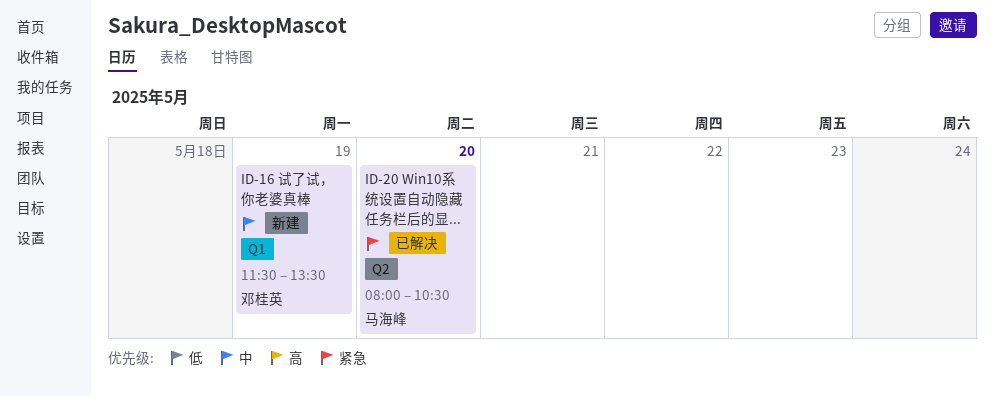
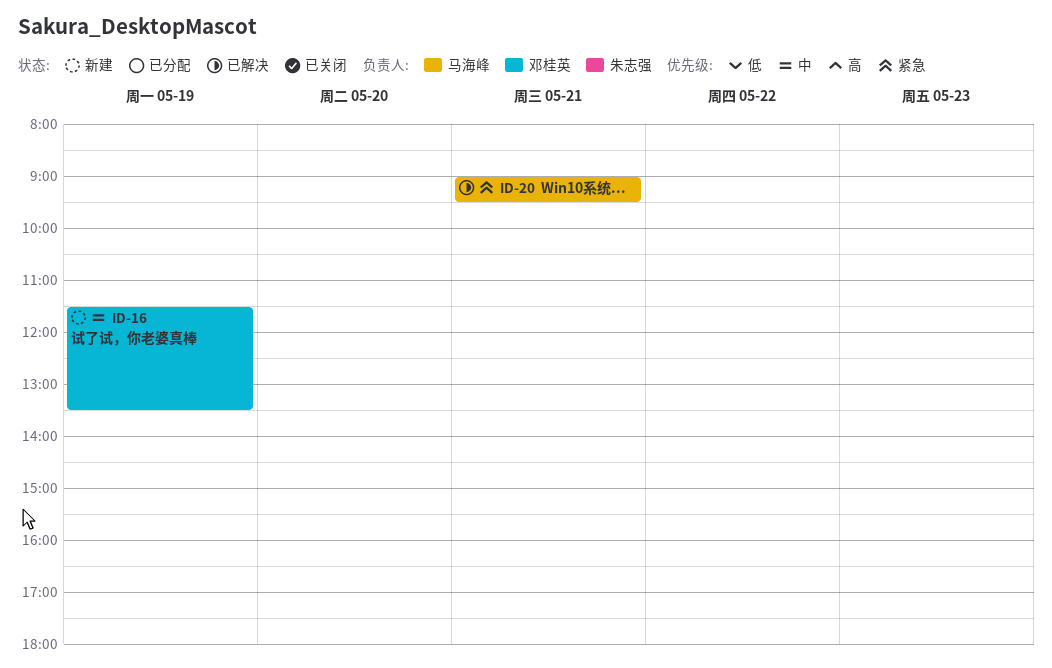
ID-20, day: May 20 -> May 21
ID-20, begins: 08:00 -> 09:00
ID-20, ends: 10:30 -> 09:30

